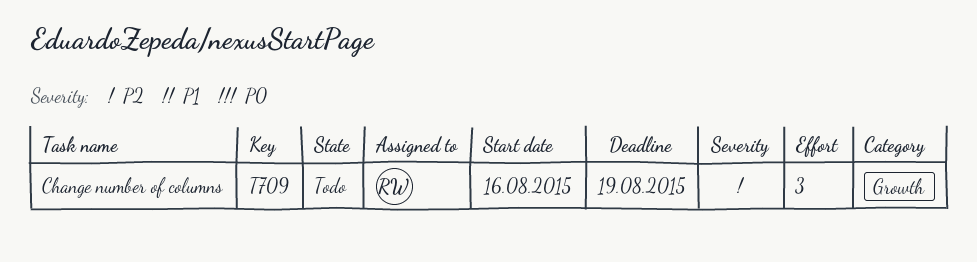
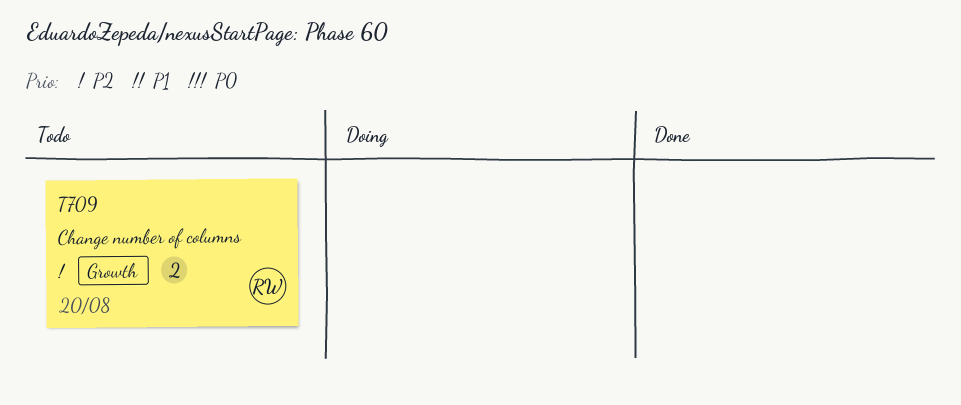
T709, estimate: 3 -> 2
T709, due: Aug 19 -> Aug 20

